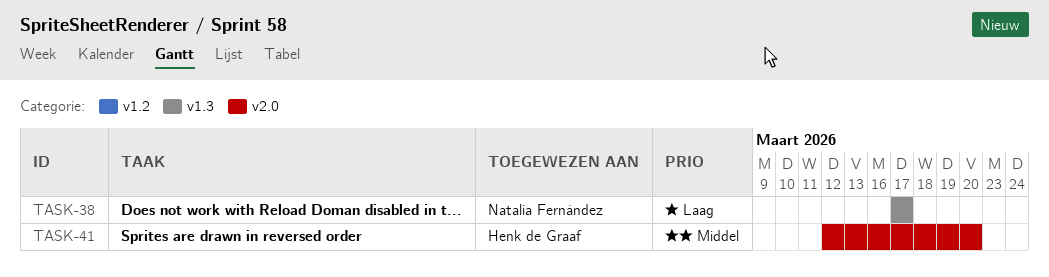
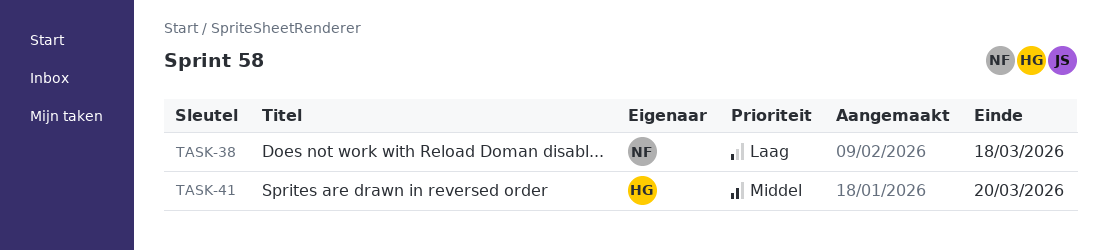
TASK-38, due: Mar 17 -> Mar 18

